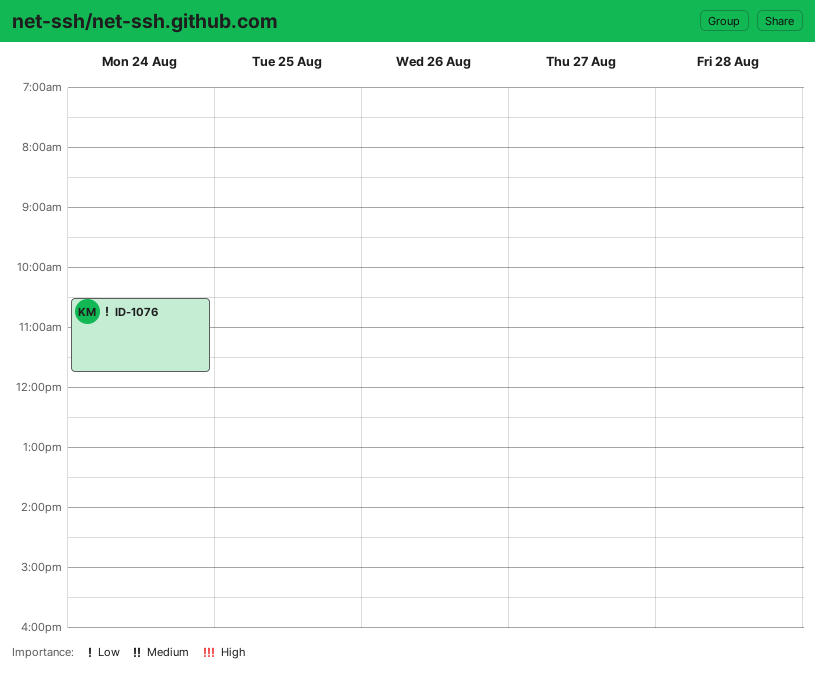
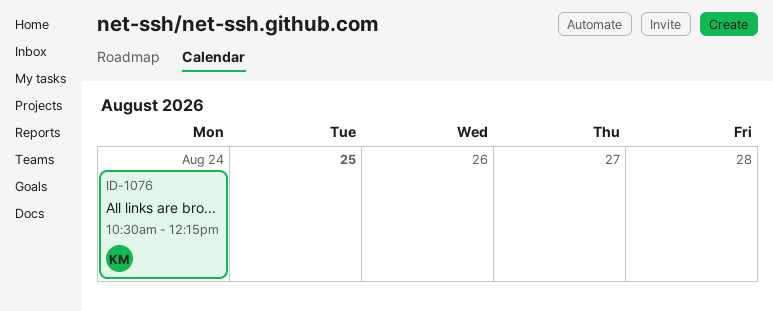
ID-1076, ends: 11:45 -> 12:15

